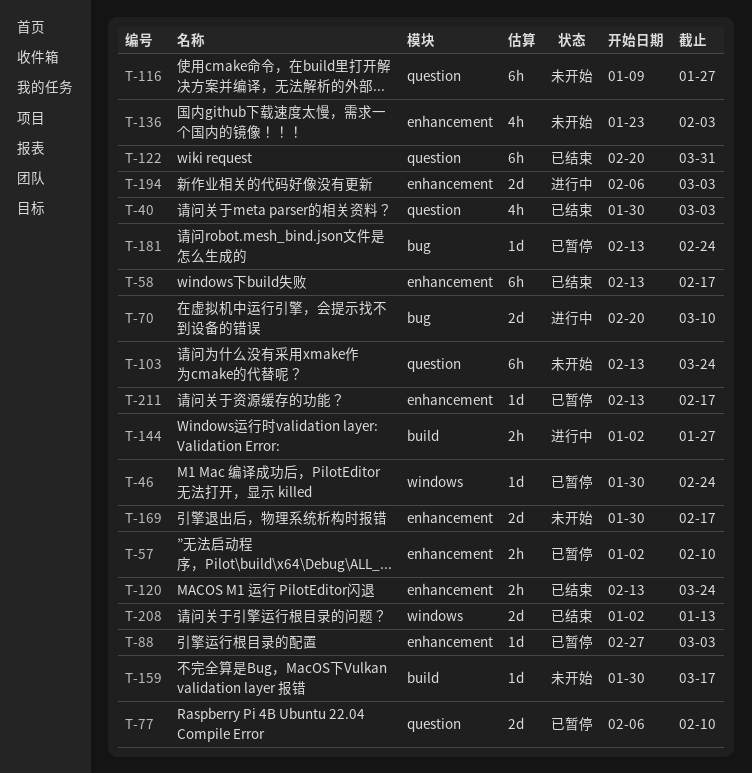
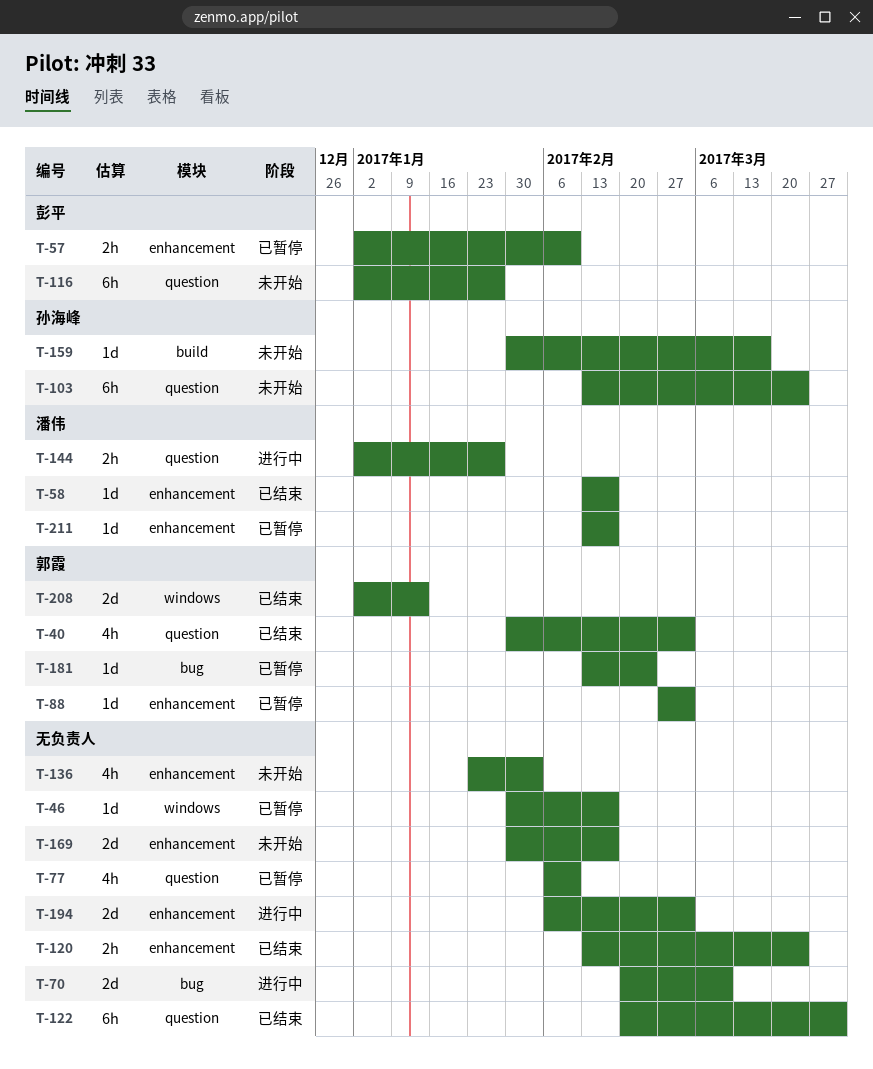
T-46, due: Feb 24 -> Feb 17
T-58, estimate: 6h -> 1d
T-77, estimate: 2d -> 4h
T-116, start: Jan 9 -> Jan 2
T-144, label: build -> question

